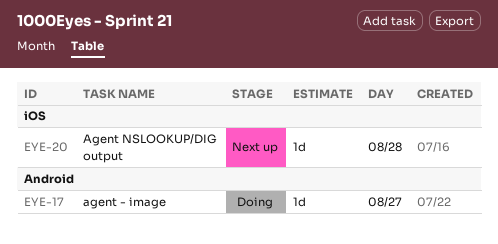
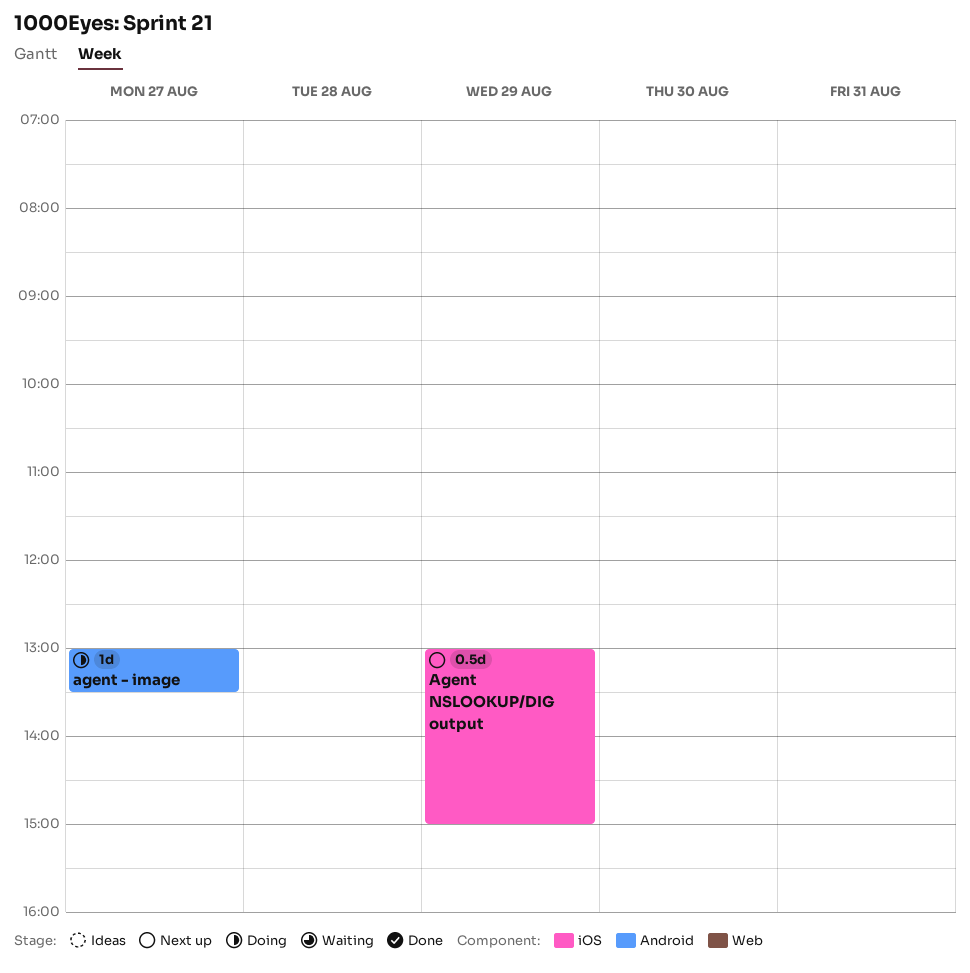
Agent NSLOOKUP/DIG output, estimate: 1d -> 0.5d
Agent NSLOOKUP/DIG output, day: Aug 28 -> Aug 29

